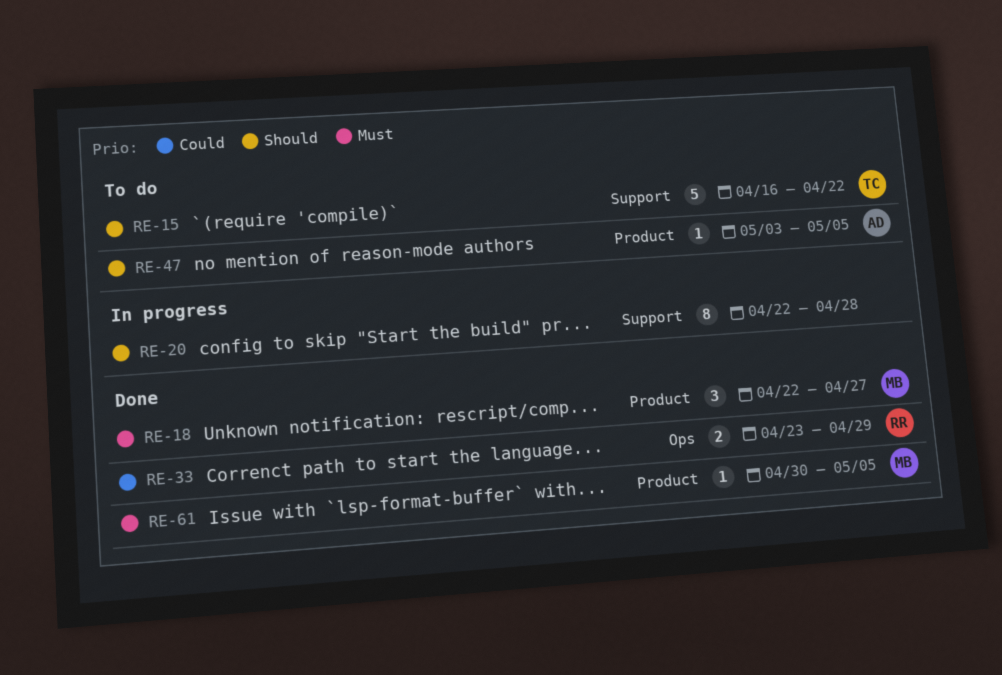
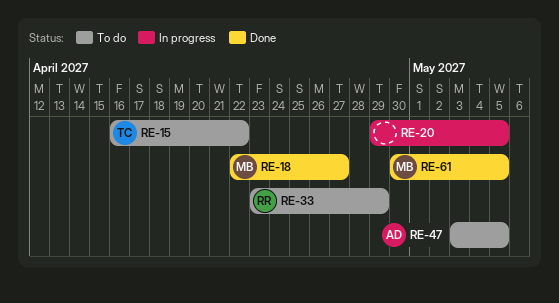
RE-20, start: Apr 22 -> Apr 29
RE-20, due: Apr 28 -> May 5
RE-33, status: Done -> To do

